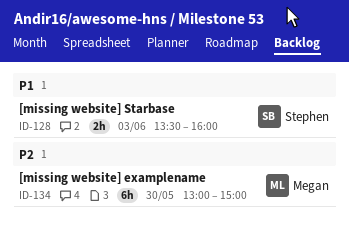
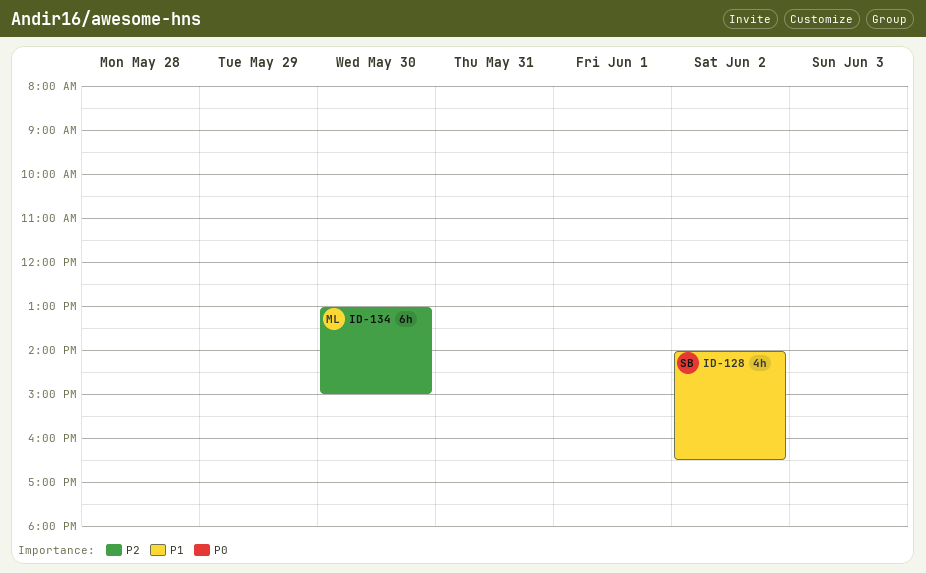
ID-128, estimate: 2h -> 4h
ID-128, day: Jun 3 -> Jun 2
ID-128, begins: 13:30 -> 14:00
ID-128, ends: 16:00 -> 16:30

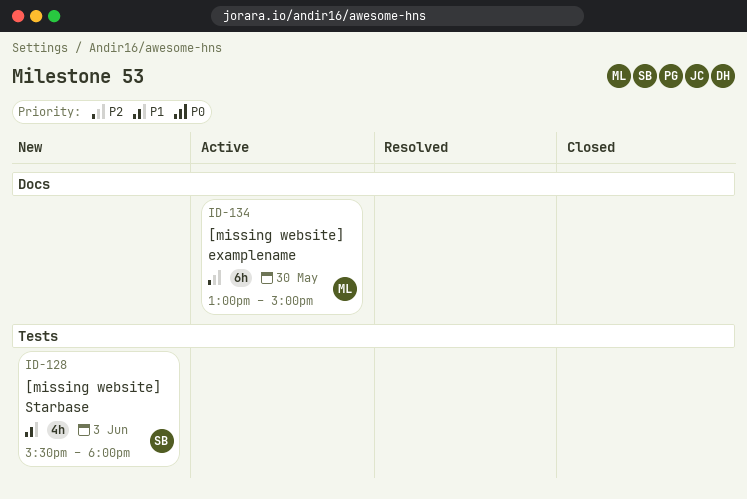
ID-128, day: Jun 2 -> Jun 3
ID-128, begins: 14:00 -> 15:30
ID-128, ends: 16:30 -> 18:00

